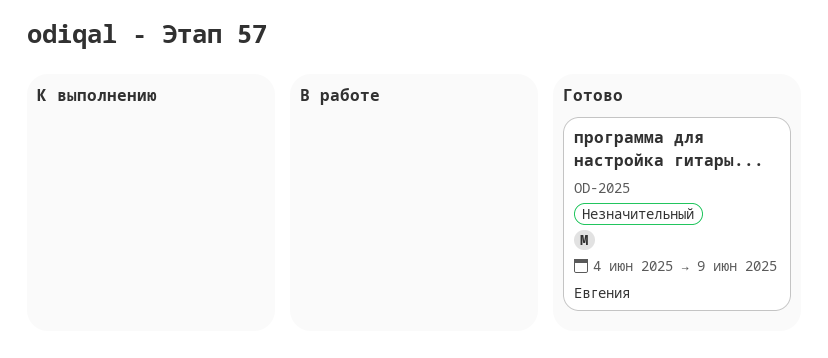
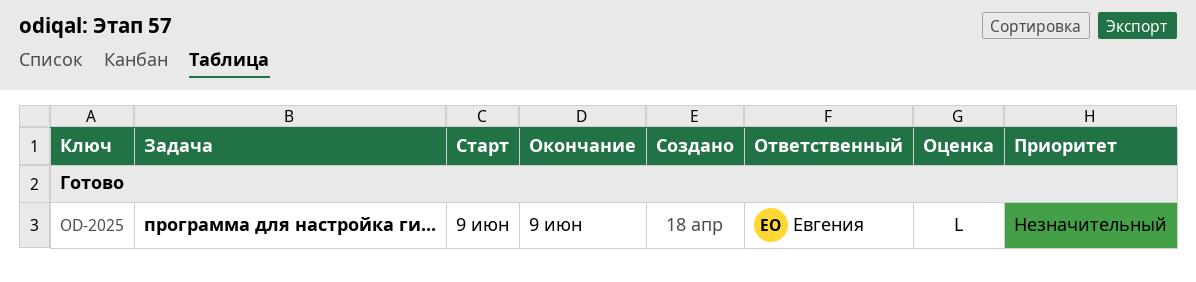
OD-2025, estimate: M -> L
OD-2025, start: Jun 4 -> Jun 9

